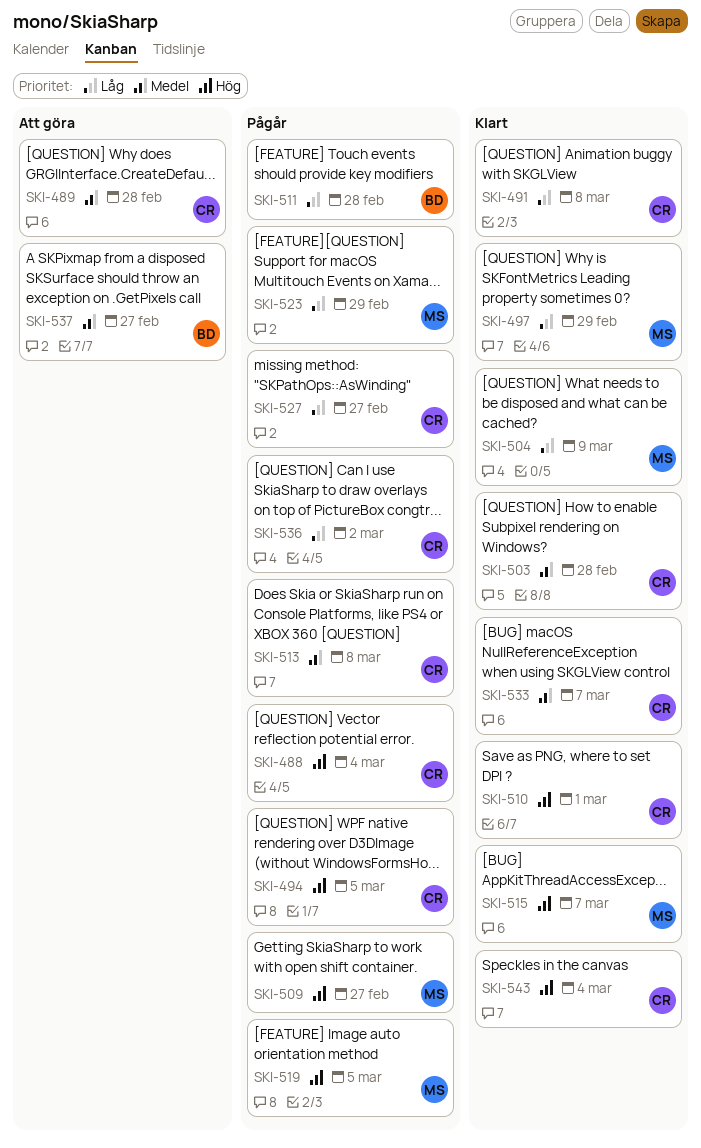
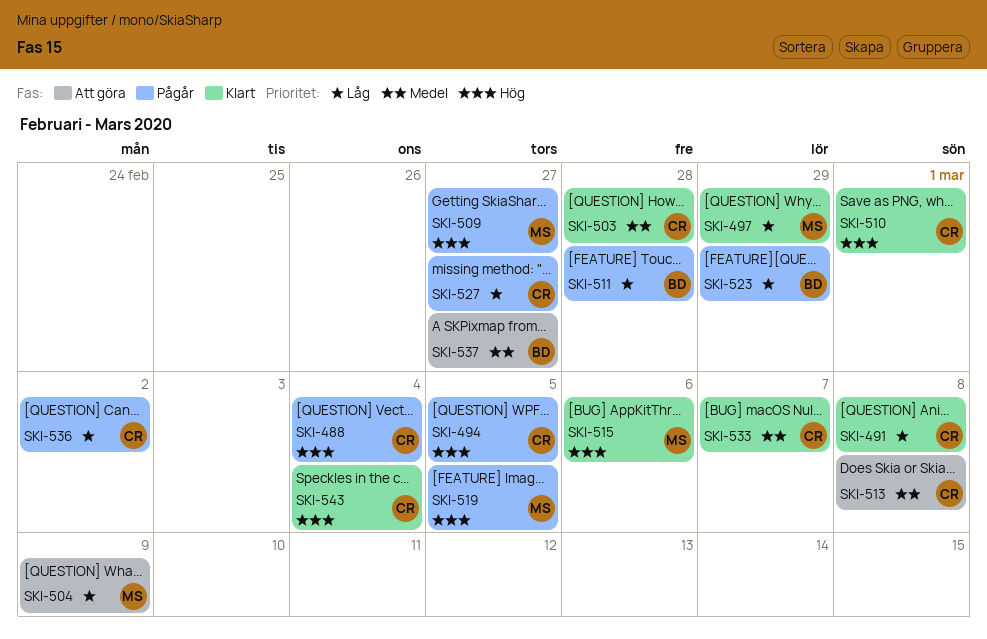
SKI-489: present -> none
SKI-504, status: Klart -> Att göra
SKI-513, status: Pågår -> Att göra
SKI-515, due: Mar 7 -> Mar 6
SKI-523, owner: MS -> BD

